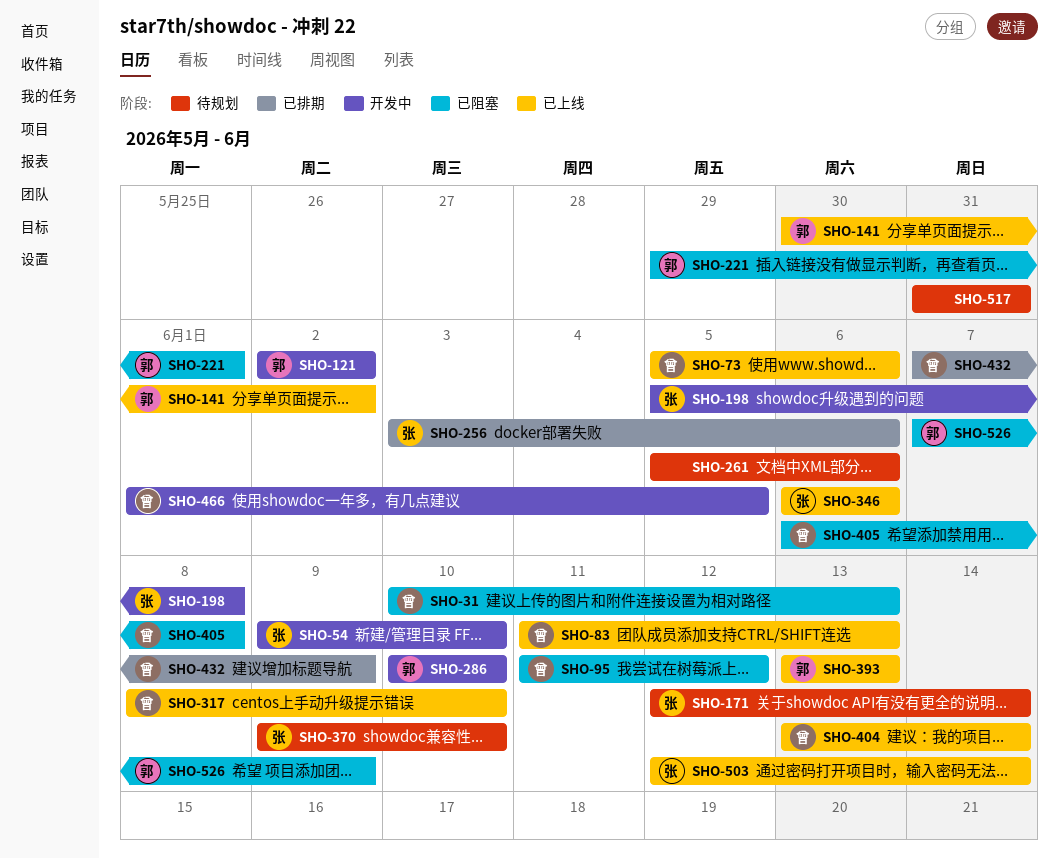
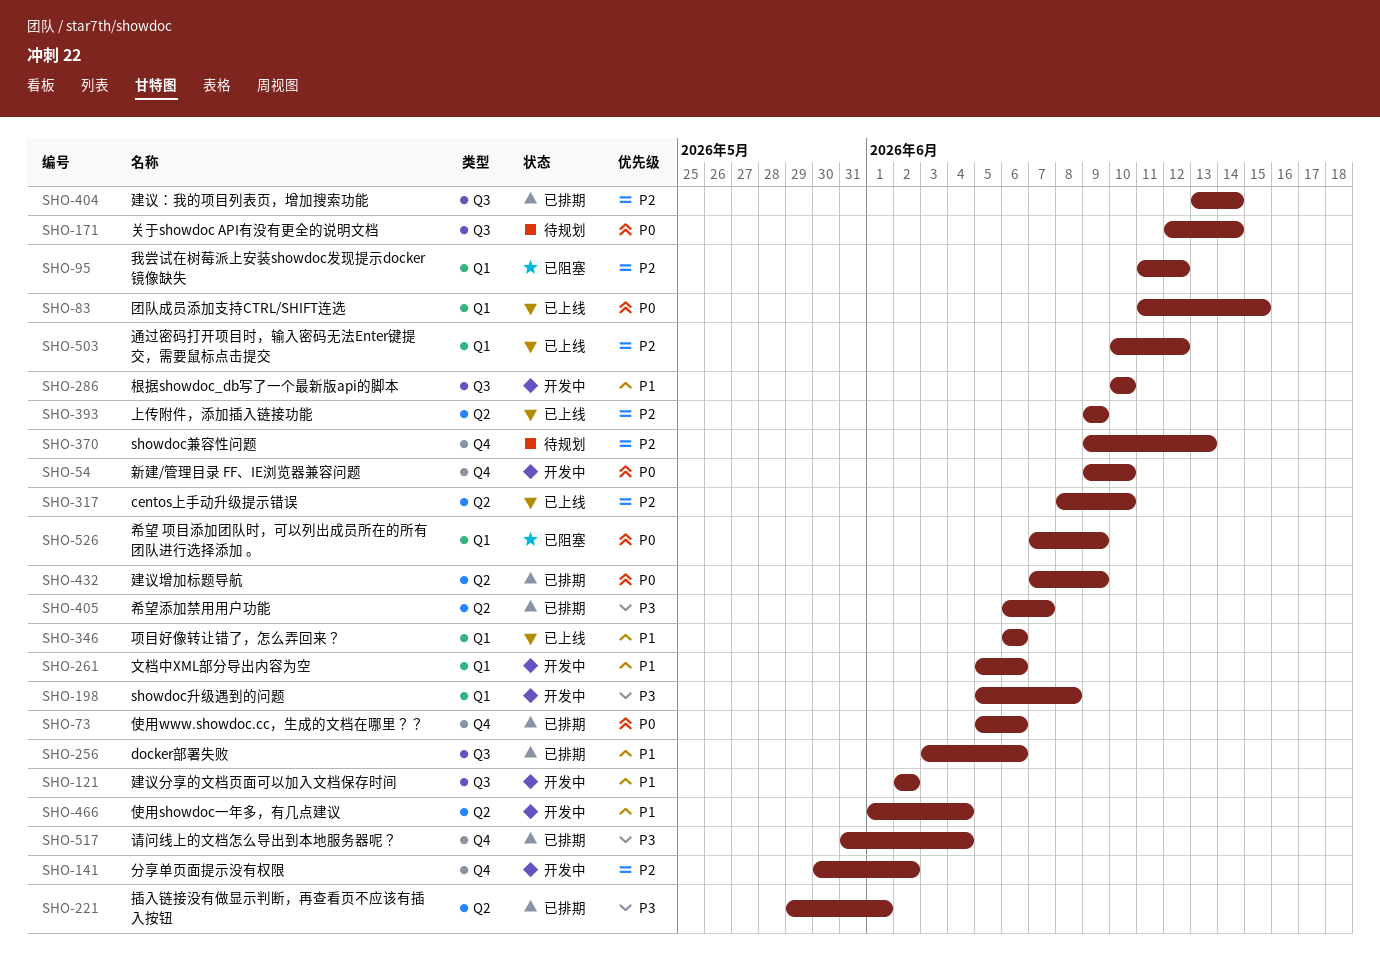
SHO-31: present -> none
SHO-73, status: 已上线 -> 已排期
SHO-83, due: Jun 13 -> Jun 15
SHO-141, status: 已上线 -> 开发中
SHO-221, status: 已阻塞 -> 已排期
SHO-261, status: 待规划 -> 开发中
SHO-370, due: Jun 10 -> Jun 13
SHO-393, start: Jun 13 -> Jun 9
SHO-393, due: Jun 13 -> Jun 9
SHO-404, status: 已上线 -> 已排期
SHO-405, status: 已阻塞 -> 已排期
SHO-405, due: Jun 8 -> Jun 7
SHO-466, due: Jun 5 -> Jun 4
SHO-503, start: Jun 12 -> Jun 10
SHO-503, due: Jun 14 -> Jun 12
SHO-517, status: 待规划 -> 已排期
SHO-517, due: May 31 -> Jun 4

